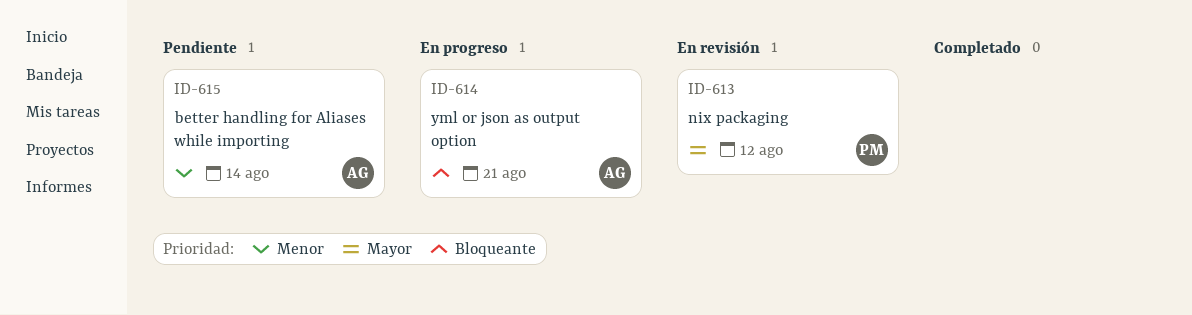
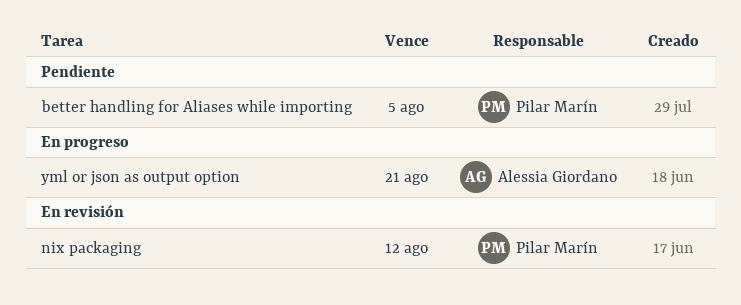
better handling for Aliases while importing, owner: Alessia Giordano -> Pilar Marín
better handling for Aliases while importing, due: Aug 14 -> Aug 5

